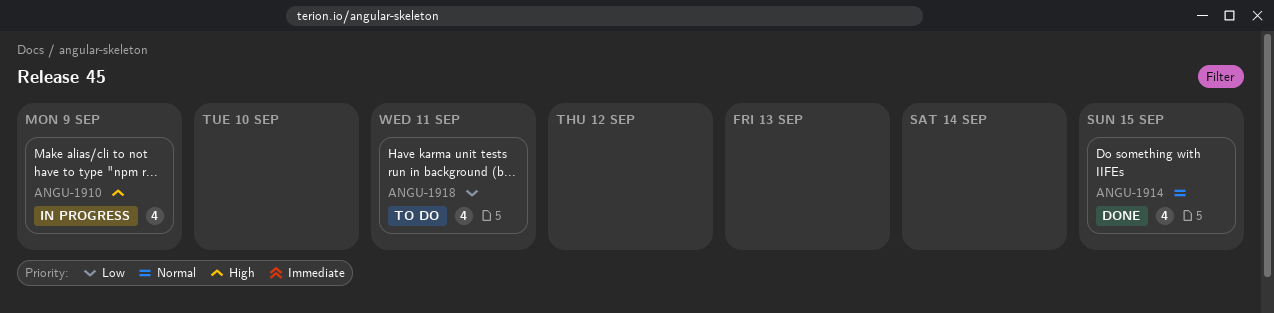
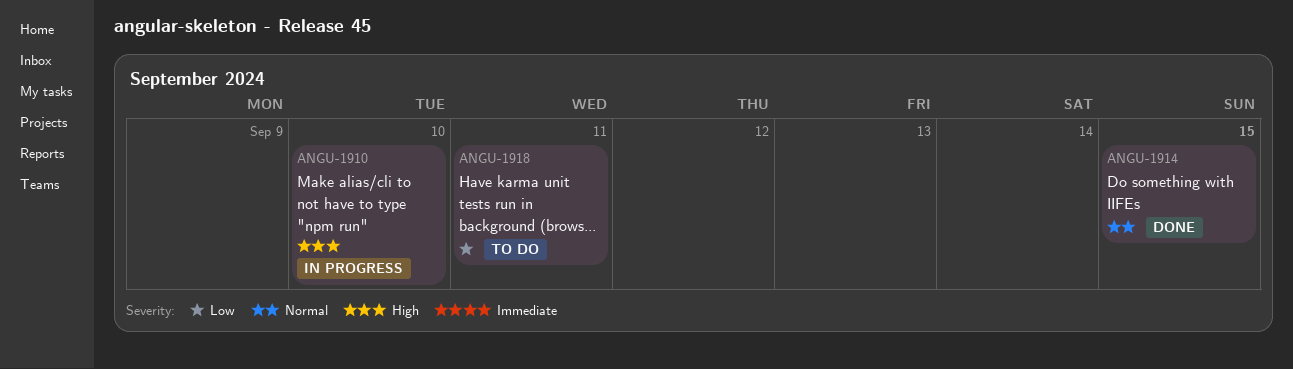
ANGU-1910, due: Sep 9 -> Sep 10

